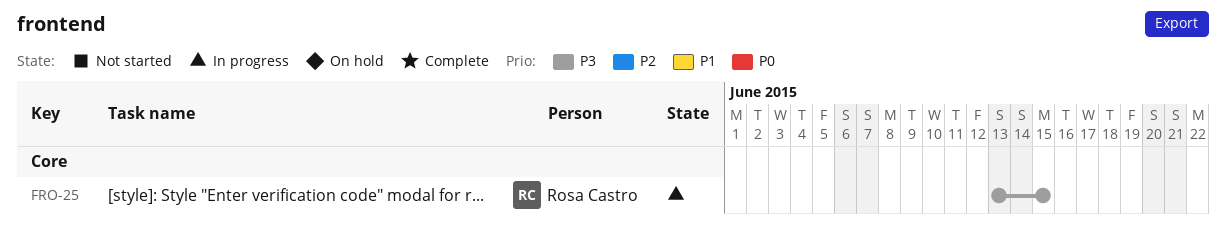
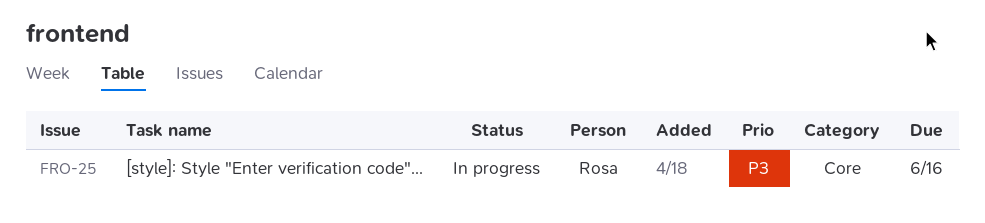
FRO-25, due: Jun 15 -> Jun 16

